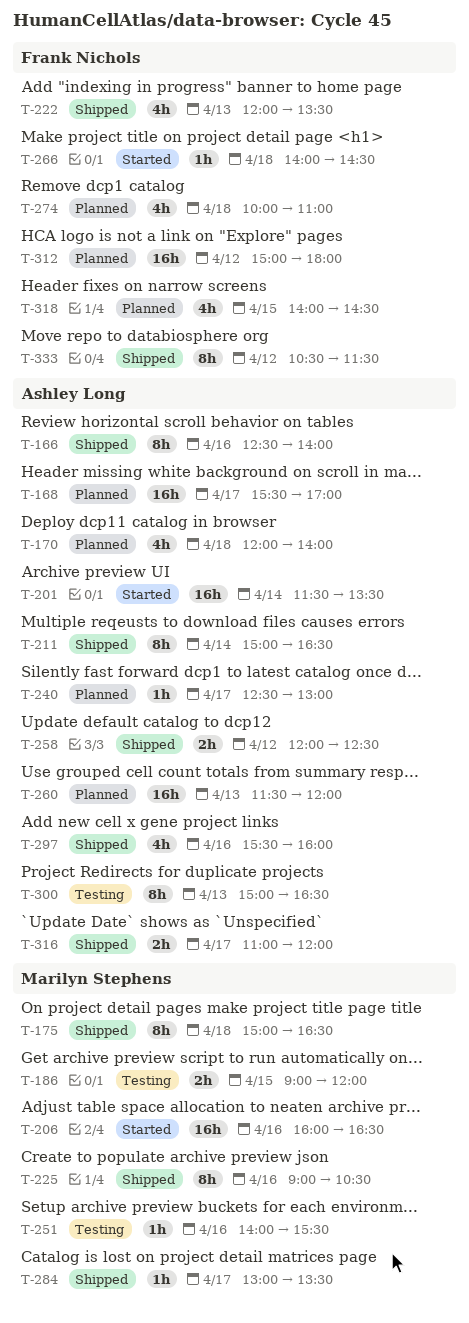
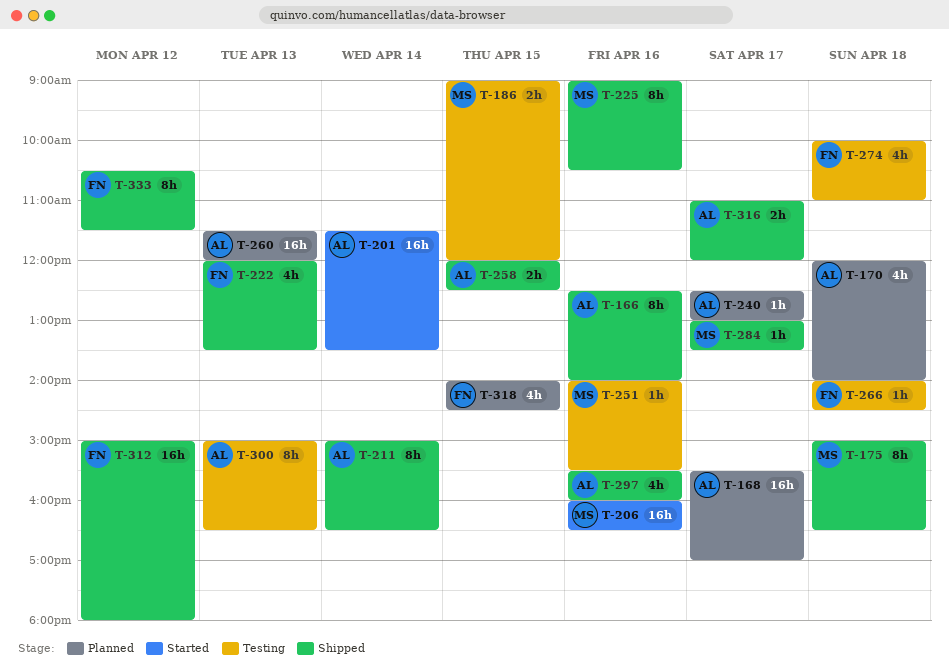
T-258, day: Apr 12 -> Apr 15
T-266, status: Started -> Testing
T-274, status: Planned -> Testing
T-312, status: Planned -> Shipped

